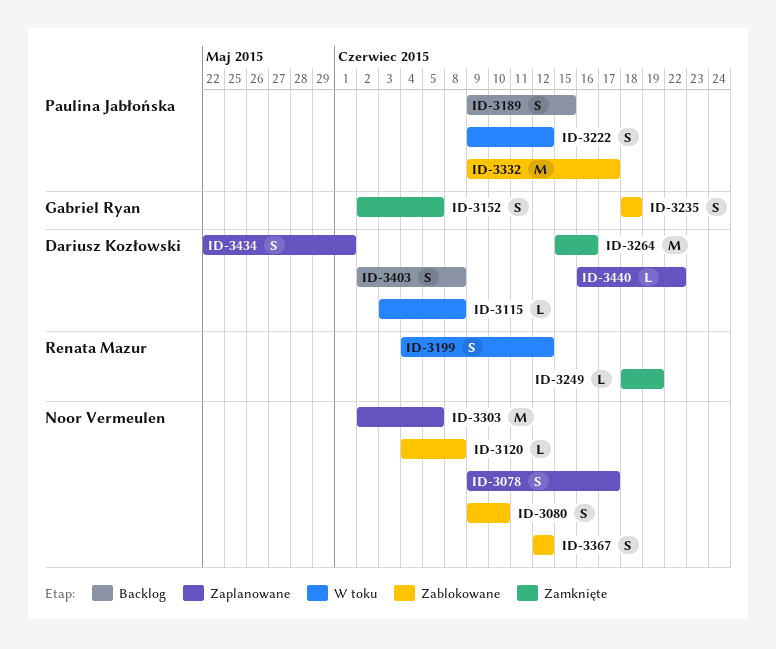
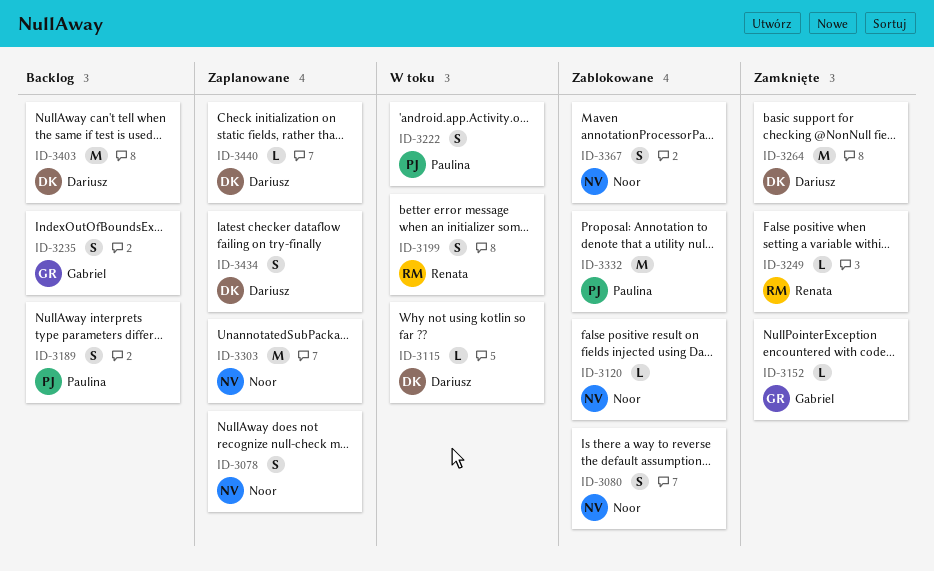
ID-3152, estimate: S -> L
ID-3235, status: Zablokowane -> Backlog
ID-3403, estimate: S -> M

